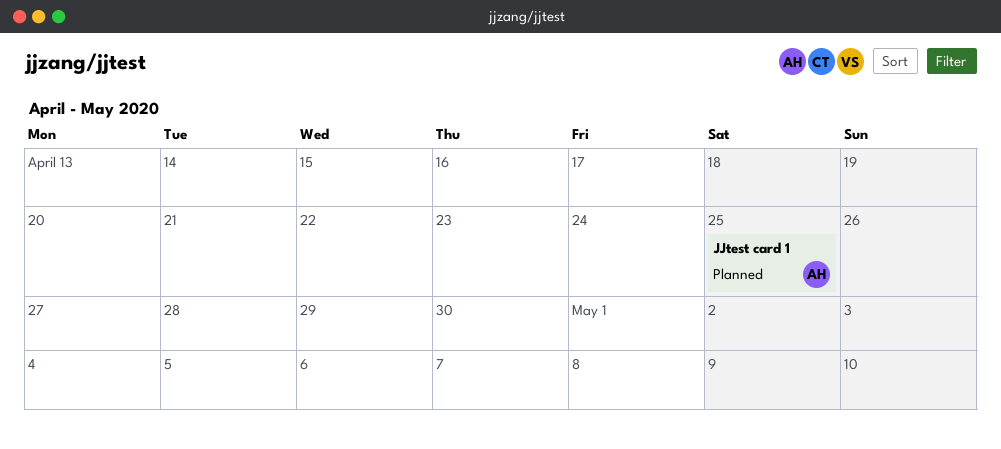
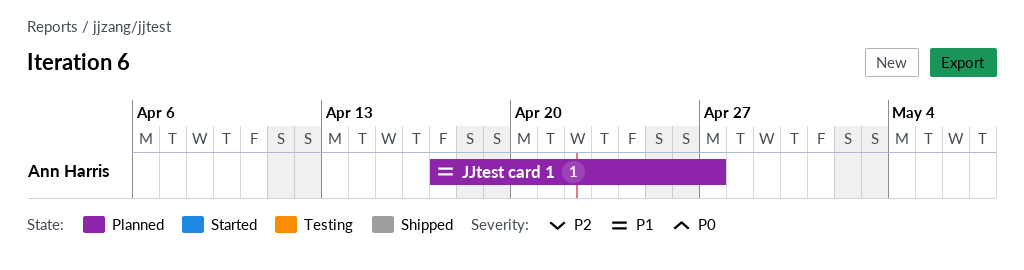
JJtest card 1, due: Apr 25 -> Apr 27

